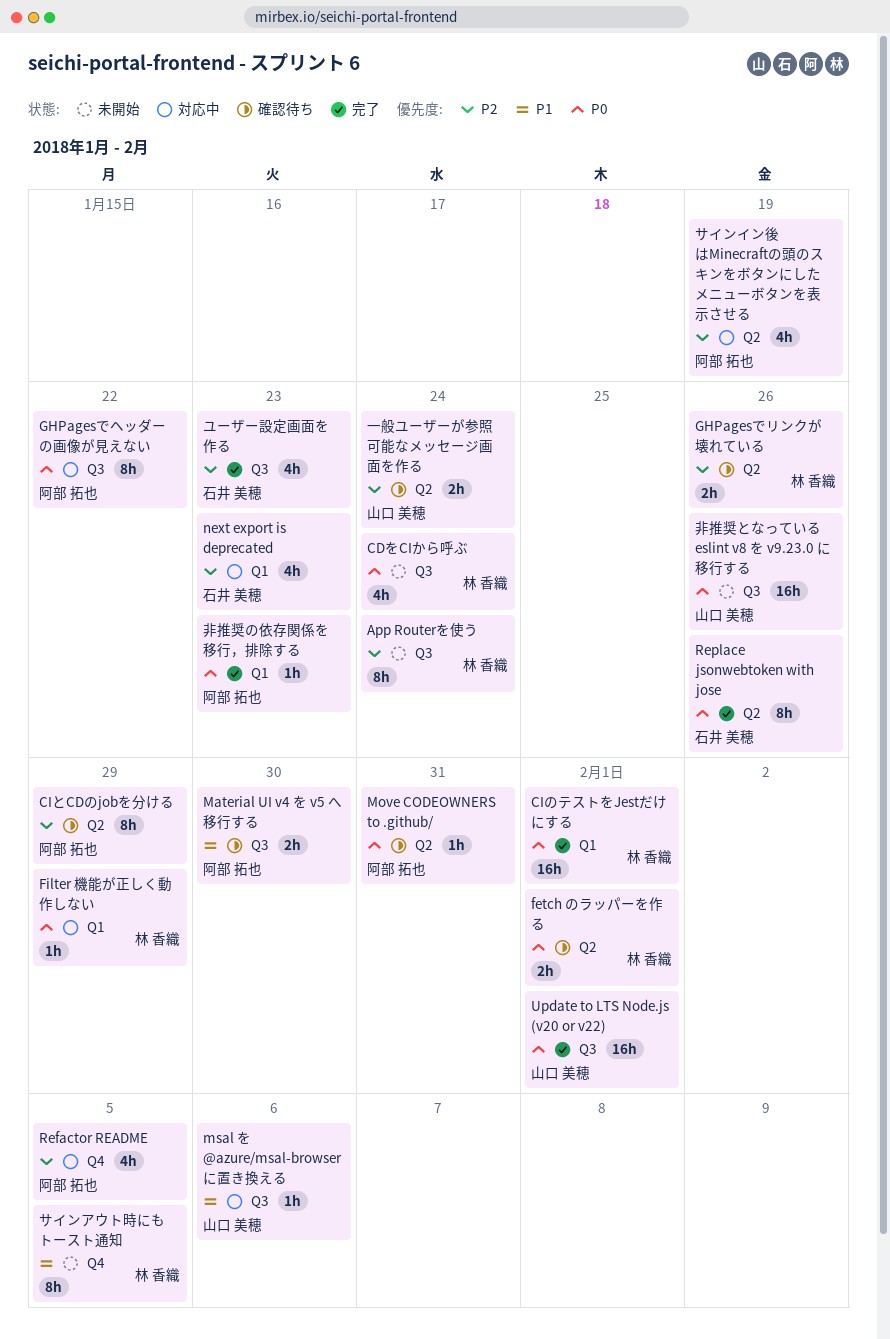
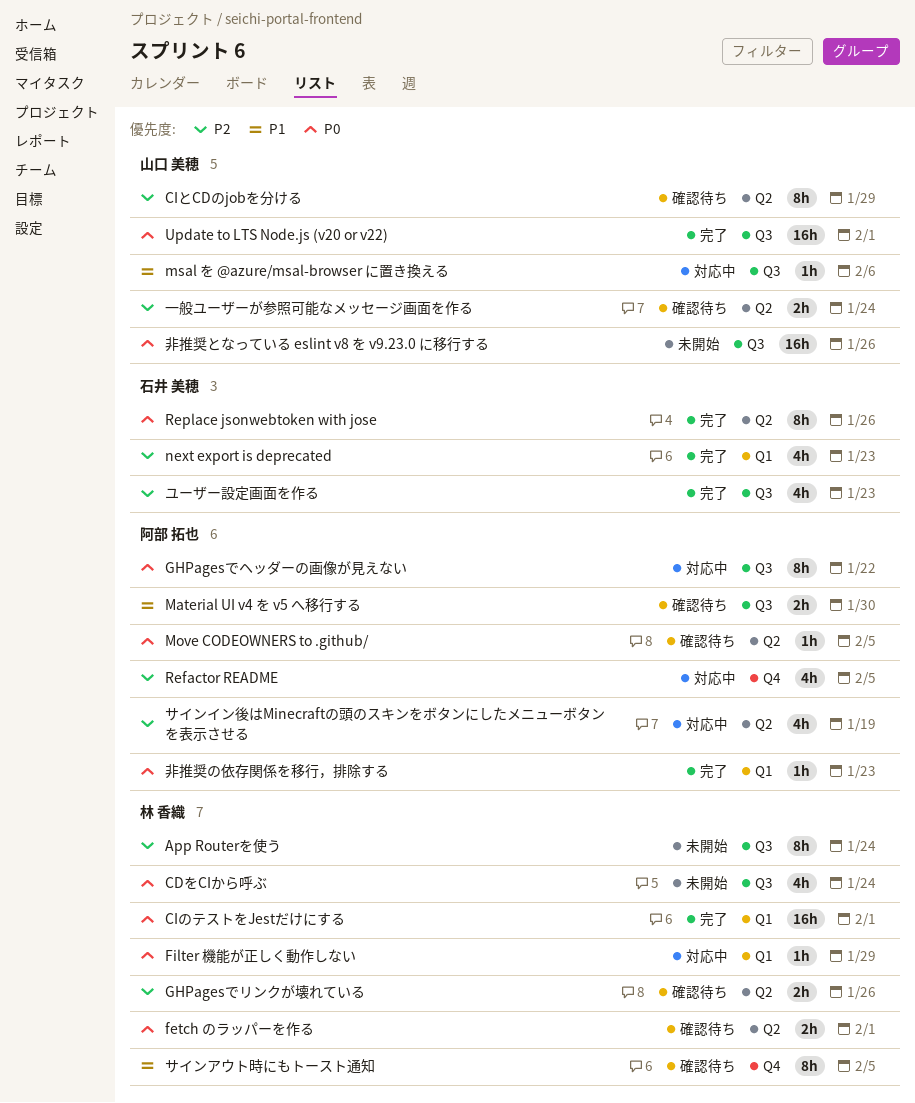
CIとCDのjobを分ける, owner: 阿部 拓也 -> 山口 美穂
Move CODEOWNERS to .github/, due: Jan 31 -> Feb 5
next export is deprecated, status: 対応中 -> 完了
サインアウト時にもトースト通知, status: 未開始 -> 確認待ち

